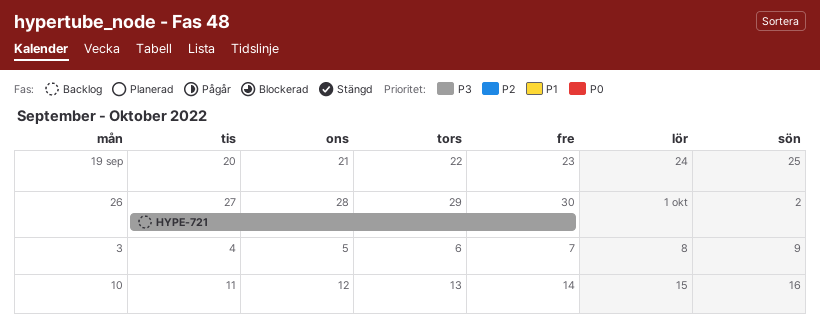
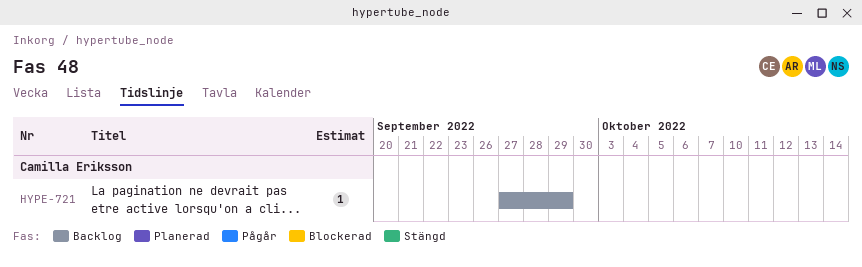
HYPE-721, due: Sep 30 -> Sep 29

